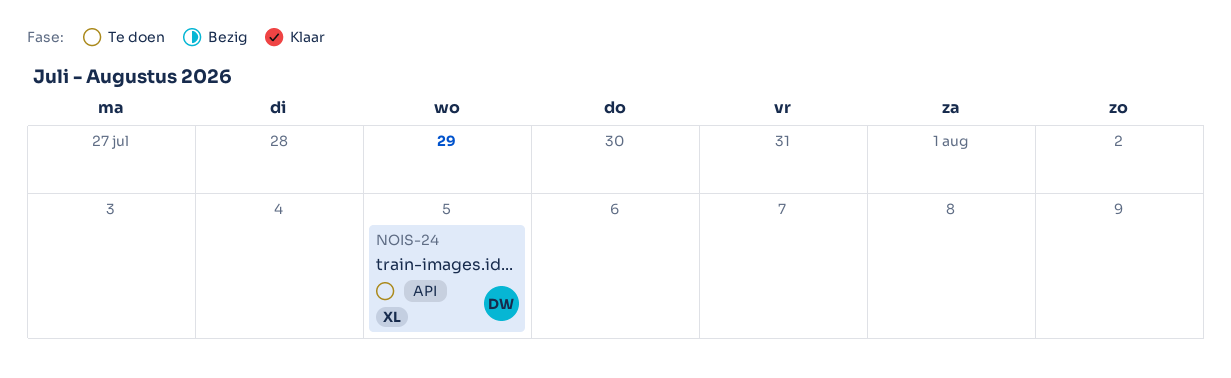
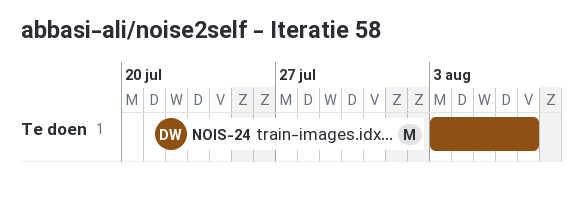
NOIS-24, estimate: XL -> M
NOIS-24, due: Aug 5 -> Aug 7

